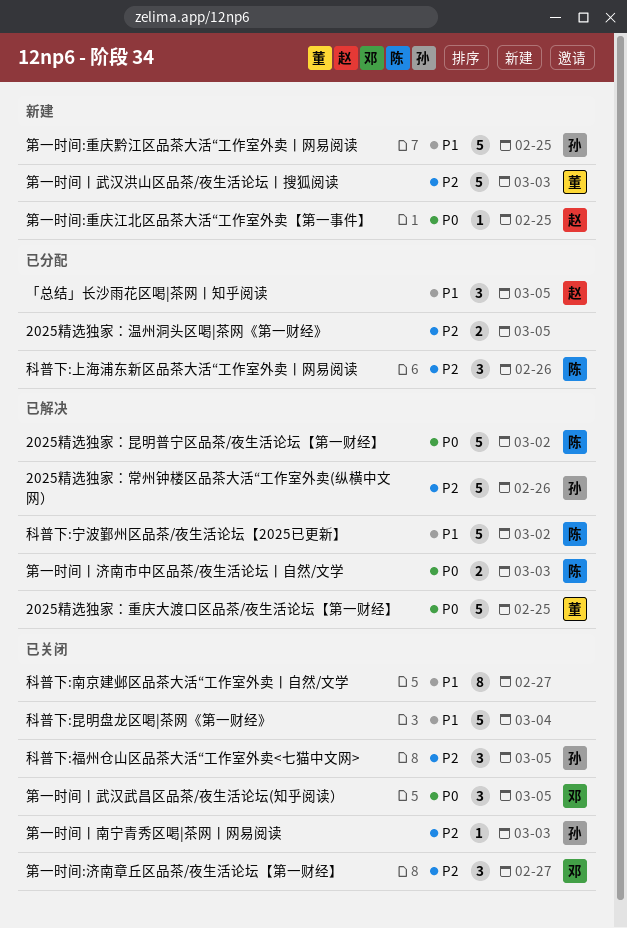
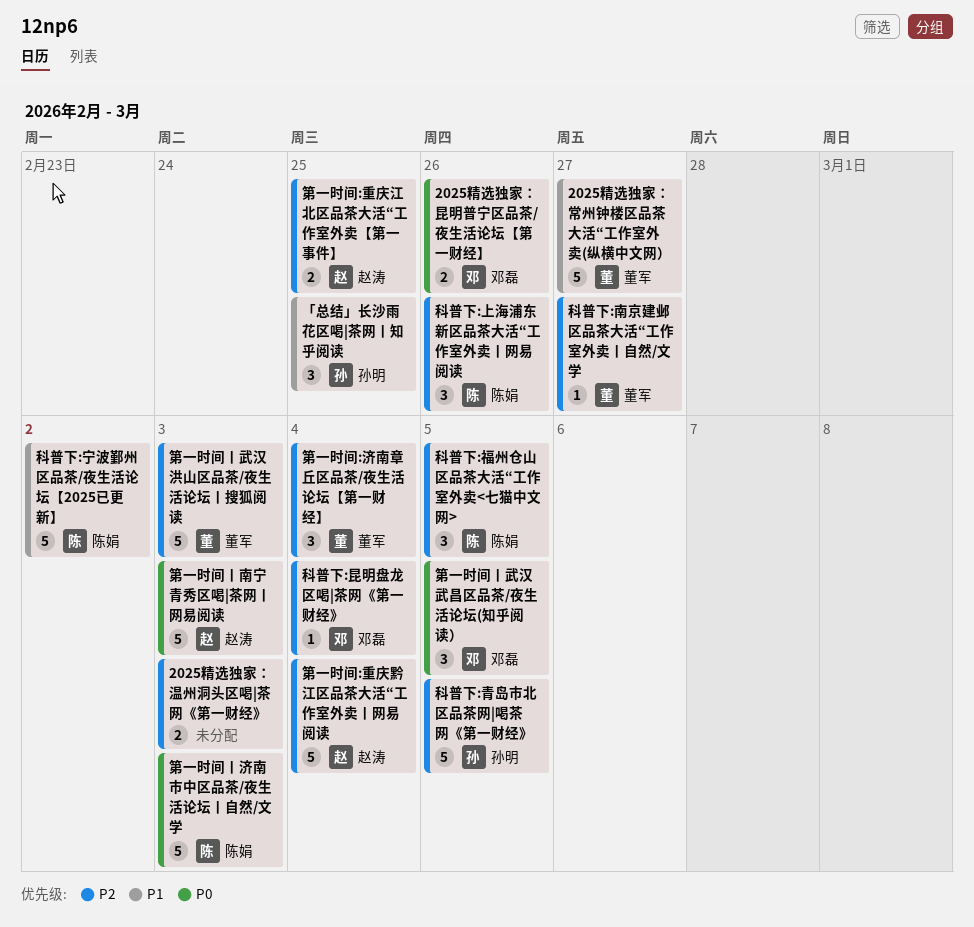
2025精选独家：常州钟楼区品茶大活“工作室外卖(纵横中文网）, owner: 孙明 -> 董军
2025精选独家：常州钟楼区品茶大活“工作室外卖(纵横中文网）, priority: P2 -> P1
2025精选独家：常州钟楼区品茶大活“工作室外卖(纵横中文网）, due: Feb 26 -> Feb 27
2025精选独家：昆明普宁区品茶/夜生活论坛【第一财经】, owner: 陈娟 -> 邓磊
2025精选独家：昆明普宁区品茶/夜生活论坛【第一财经】, estimate: 5 -> 2
2025精选独家：昆明普宁区品茶/夜生活论坛【第一财经】, due: Mar 2 -> Feb 26
2025精选独家：温州洞头区喝|茶网《第一财经》, due: Mar 5 -> Mar 3
2025精选独家：重庆大渡口区品茶/夜生活论坛【第一财经】: present -> none
「总结」长沙雨花区喝|茶网丨知乎阅读, owner: 赵涛 -> 孙明
「总结」长沙雨花区喝|茶网丨知乎阅读, due: Mar 5 -> Feb 25
科普下:南京建邺区品茶大活“工作室外卖丨自然/文学, owner: none -> 董军
科普下:南京建邺区品茶大活“工作室外卖丨自然/文学, priority: P1 -> P2
科普下:南京建邺区品茶大活“工作室外卖丨自然/文学, estimate: 8 -> 1
科普下:昆明盘龙区喝|茶网《第一财经》, owner: none -> 邓磊
科普下:昆明盘龙区喝|茶网《第一财经》, priority: P1 -> P2
科普下:昆明盘龙区喝|茶网《第一财经》, estimate: 5 -> 1
科普下:福州仓山区品茶大活“工作室外卖<七猫中文网>, owner: 孙明 -> 陈娟
科普下:青岛市北区品茶网|喝茶网《第一财经》: none -> present
第一时间:济南章丘区品茶/夜生活论坛【第一财经】, owner: 邓磊 -> 董军
第一时间:济南章丘区品茶/夜生活论坛【第一财经】, due: Feb 27 -> Mar 4
第一时间:重庆江北区品茶大活“工作室外卖【第一事件】, priority: P0 -> P2
第一时间:重庆江北区品茶大活“工作室外卖【第一事件】, estimate: 1 -> 2
第一时间:重庆黔江区品茶大活“工作室外卖丨网易阅读, owner: 孙明 -> 赵涛
第一时间:重庆黔江区品茶大活“工作室外卖丨网易阅读, priority: P1 -> P2
第一时间:重庆黔江区品茶大活“工作室外卖丨网易阅读, due: Feb 25 -> Mar 4
第一时间丨南宁青秀区喝|茶网丨网易阅读, owner: 孙明 -> 赵涛
第一时间丨南宁青秀区喝|茶网丨网易阅读, priority: P2 -> P0
第一时间丨南宁青秀区喝|茶网丨网易阅读, estimate: 1 -> 5
第一时间丨济南市中区品茶/夜生活论坛丨自然/文学, estimate: 2 -> 5

